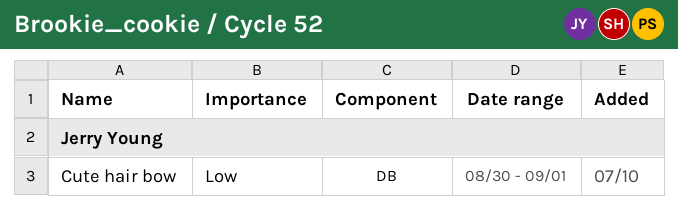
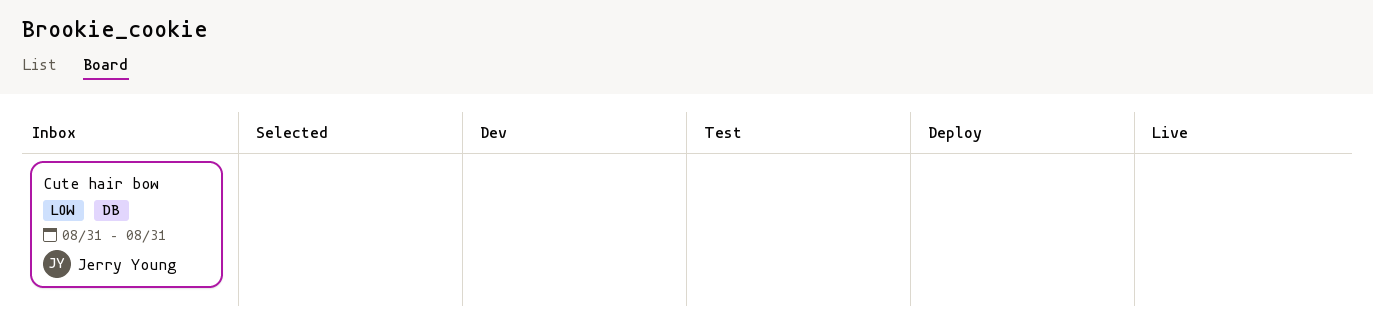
Cute hair bow, start: Aug 30 -> Aug 31
Cute hair bow, due: Sep 1 -> Aug 31

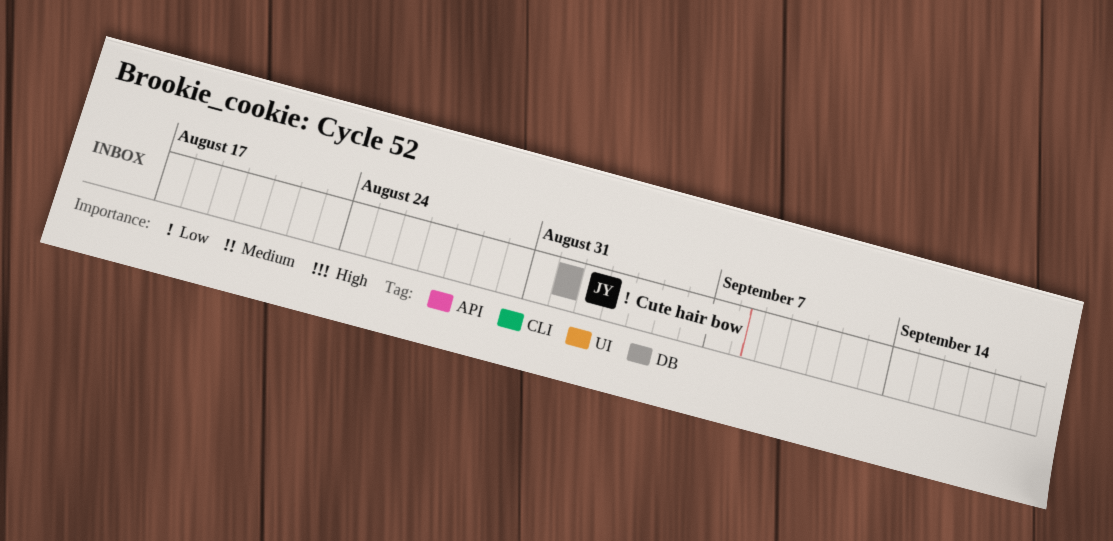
Cute hair bow, start: Aug 31 -> Sep 1
Cute hair bow, due: Aug 31 -> Sep 1

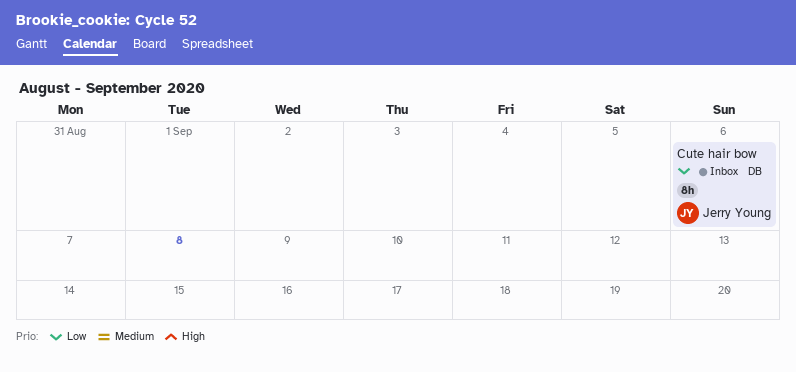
Cute hair bow, due: Sep 1 -> Sep 6

